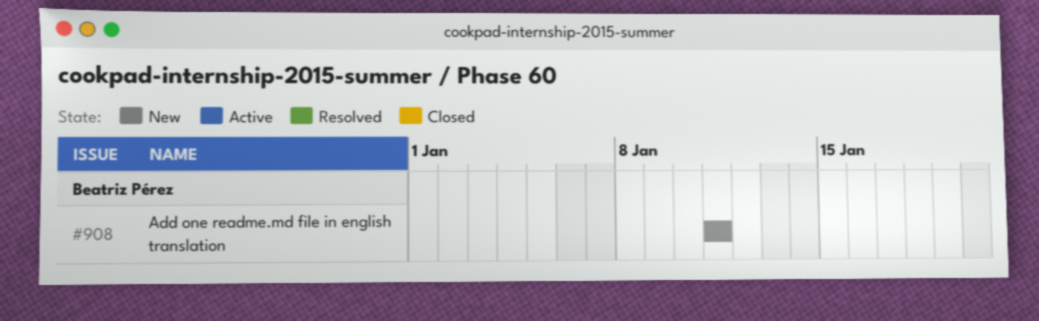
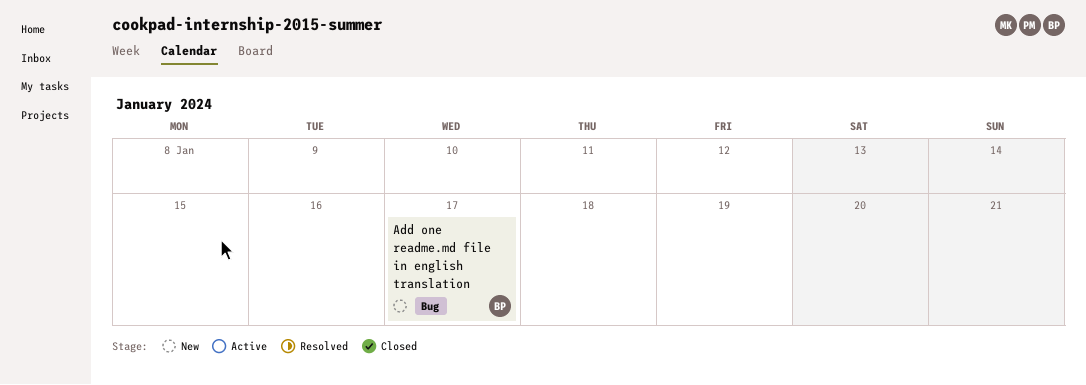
Add one readme.md file in english translation, due: Jan 11 -> Jan 17

